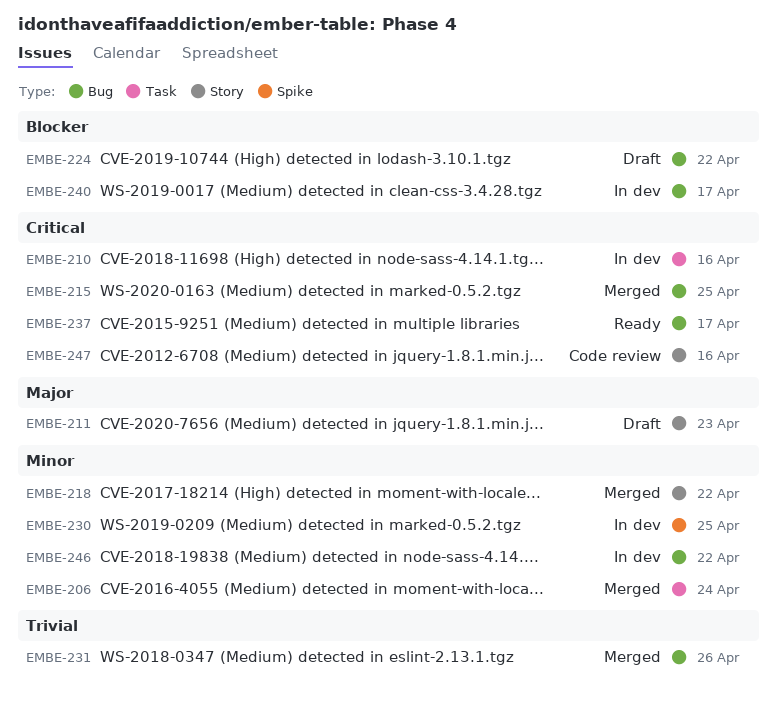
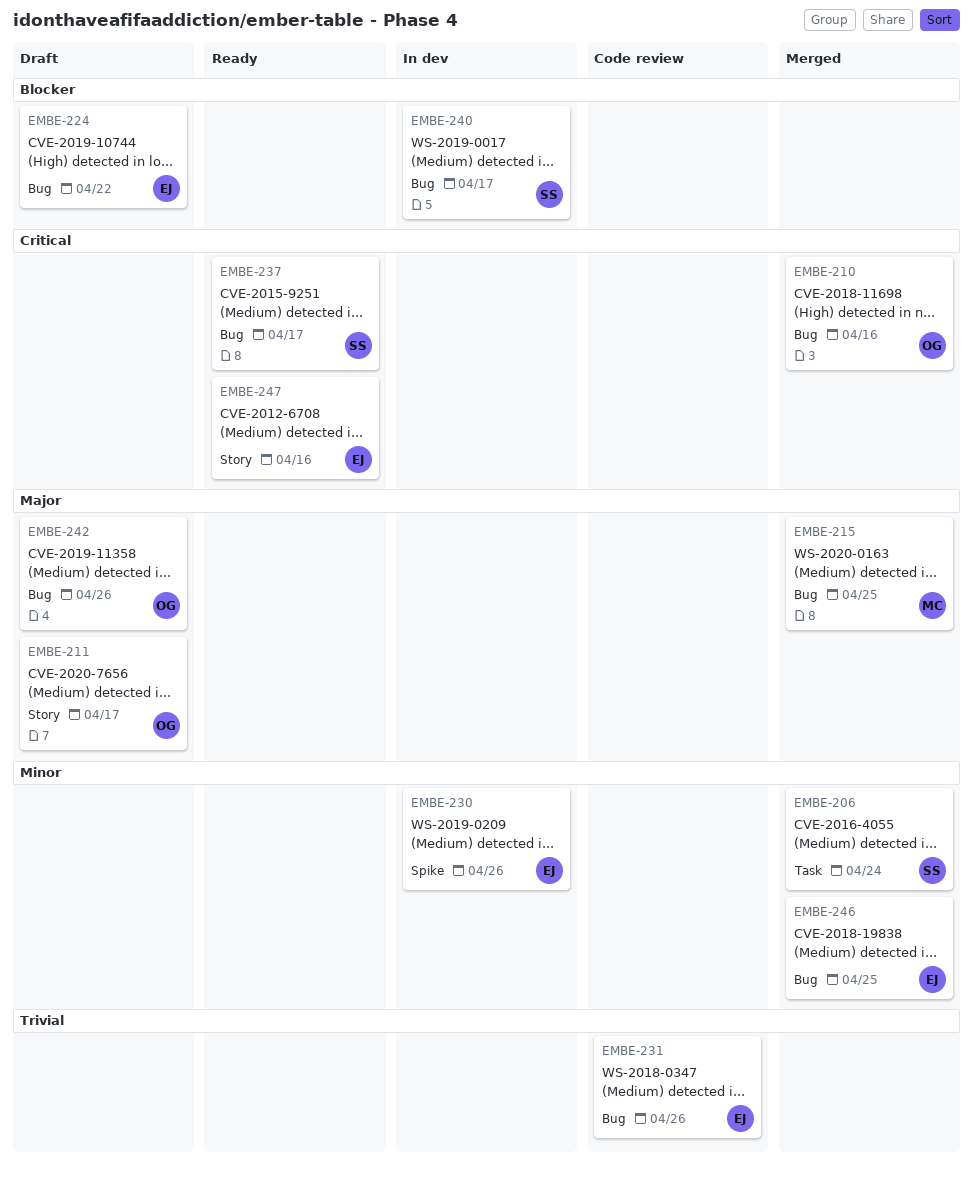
EMBE-210, status: In dev -> Merged
EMBE-210, label: Task -> Bug
EMBE-211, due: Apr 23 -> Apr 17
EMBE-215, priority: Critical -> Major
EMBE-218: present -> none
EMBE-230, due: Apr 25 -> Apr 26
EMBE-231, status: Merged -> Code review
EMBE-242: none -> present
EMBE-246, status: In dev -> Merged
EMBE-246, due: Apr 22 -> Apr 25
EMBE-247, status: Code review -> Ready

